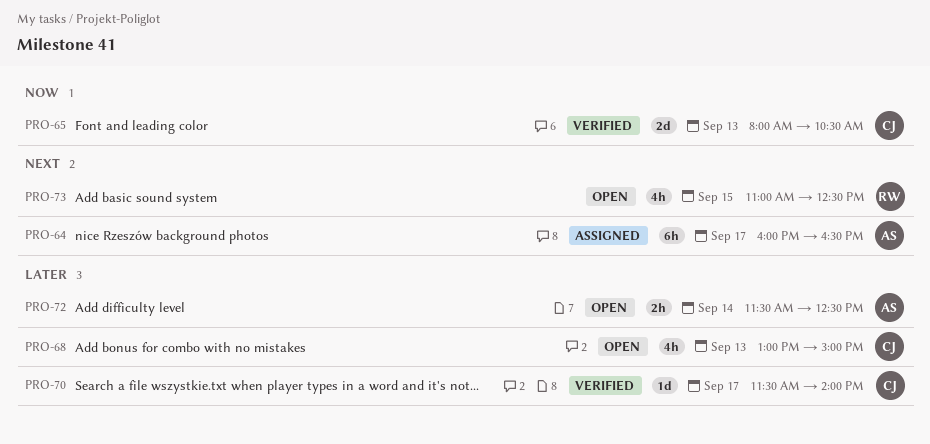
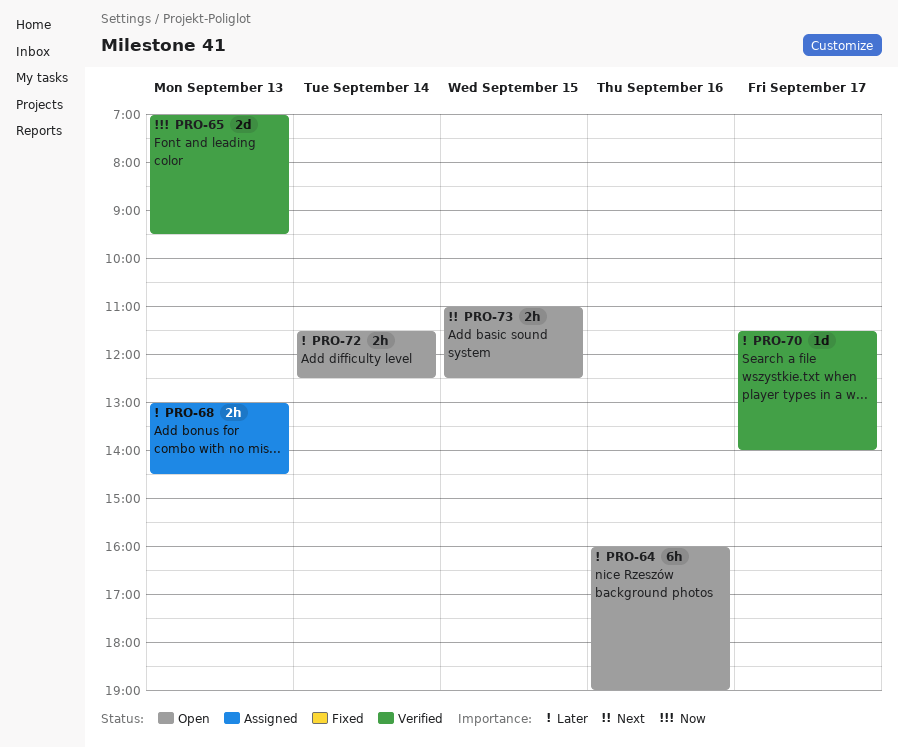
PRO-64, status: Assigned -> Open
PRO-64, priority: Next -> Later
PRO-64, day: Sep 17 -> Sep 16
PRO-64, ends: 16:30 -> 19:00
PRO-65, begins: 08:00 -> 07:00
PRO-65, ends: 10:30 -> 09:30
PRO-68, status: Open -> Assigned
PRO-68, estimate: 4h -> 2h
PRO-68, ends: 15:00 -> 14:30
PRO-73, estimate: 4h -> 2h

